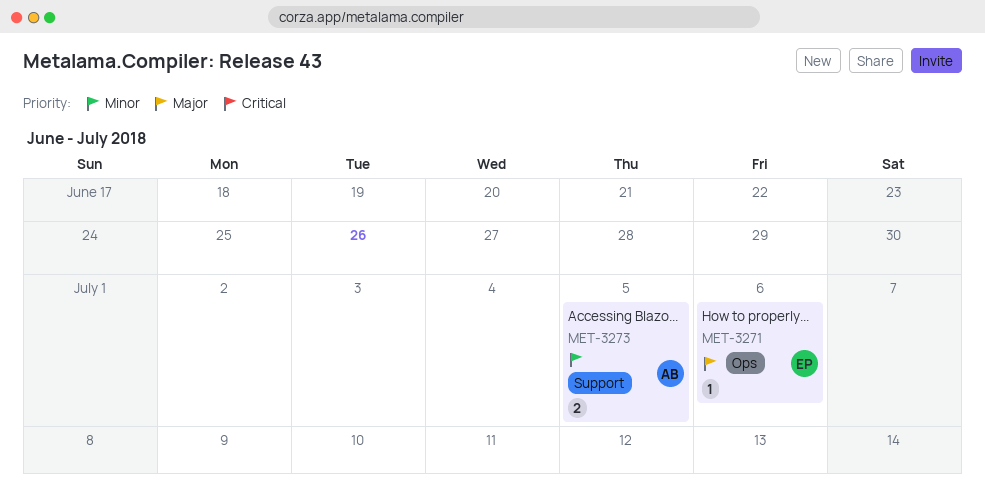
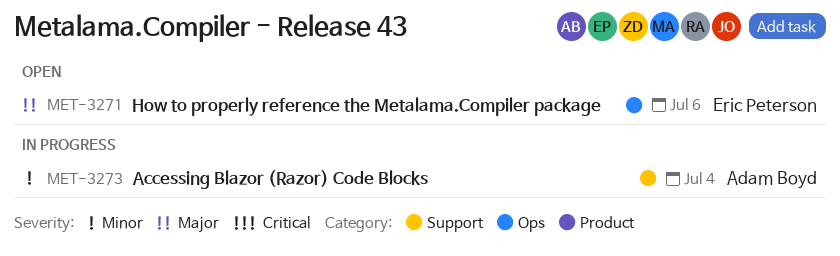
MET-3273, due: Jul 5 -> Jul 4

